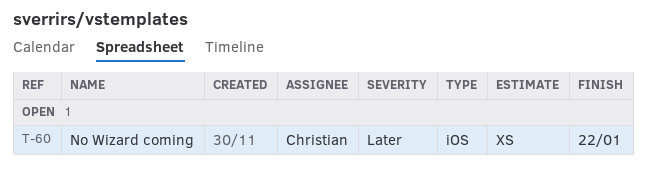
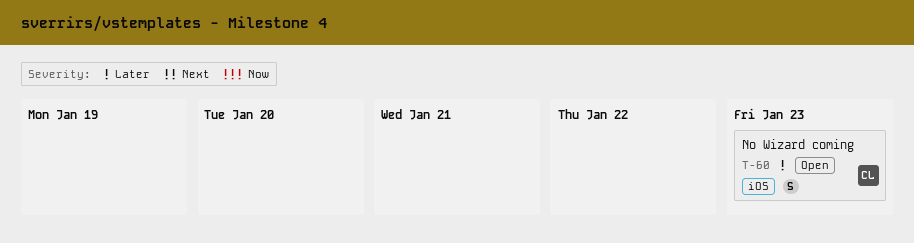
T-60, estimate: XS -> S
T-60, due: Jan 22 -> Jan 23

